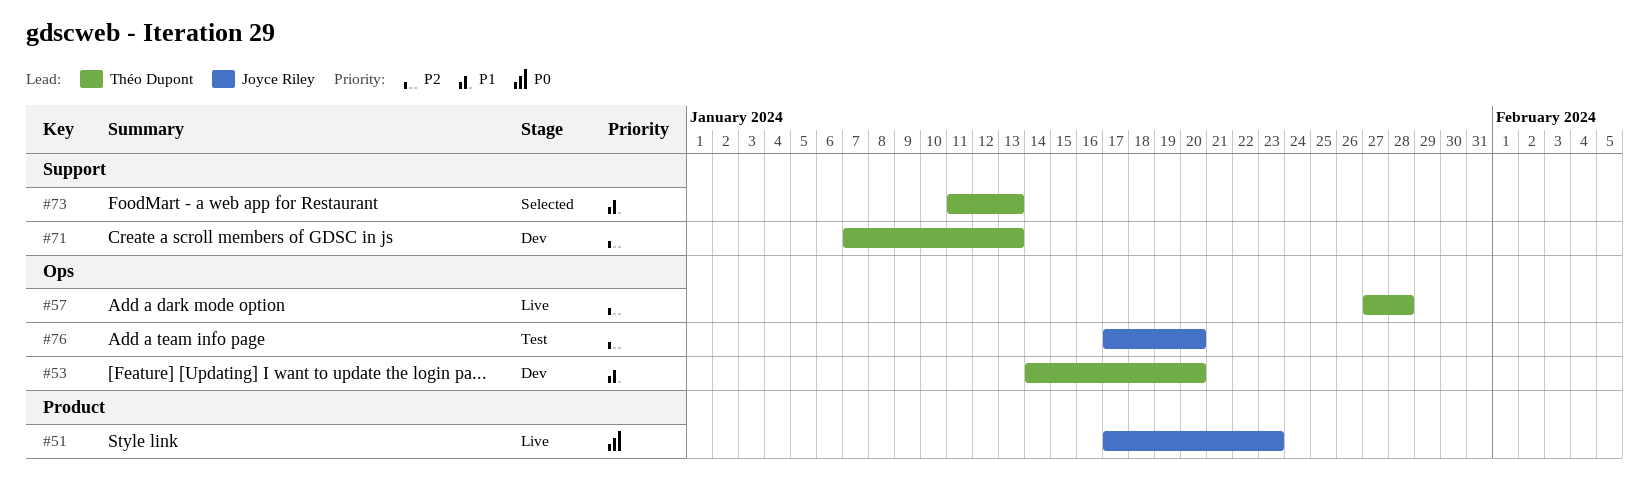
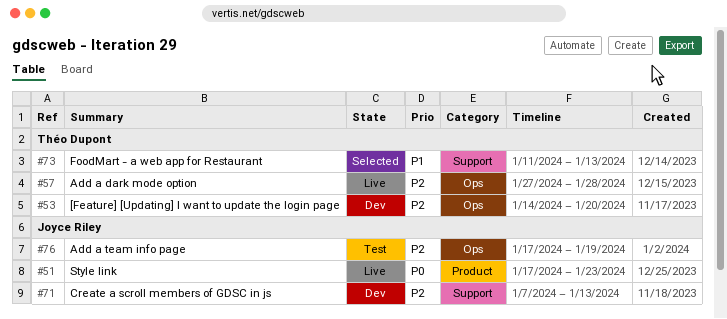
#53, priority: P1 -> P2
#71, owner: Théo Dupont -> Joyce Riley
#76, due: Jan 20 -> Jan 19

